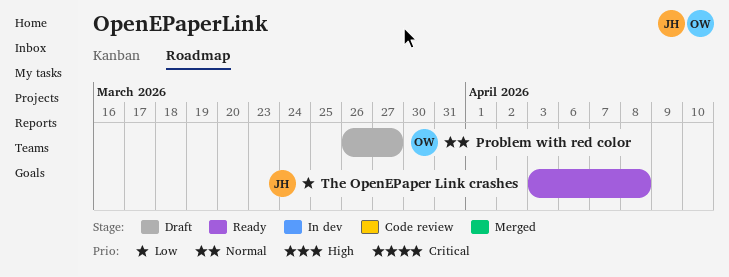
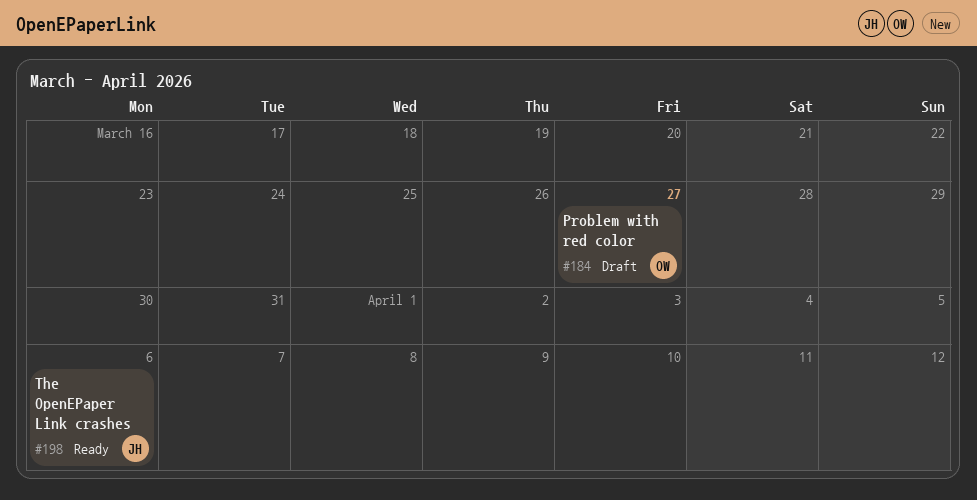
The OpenEPaper Link crashes, due: Apr 8 -> Apr 6

